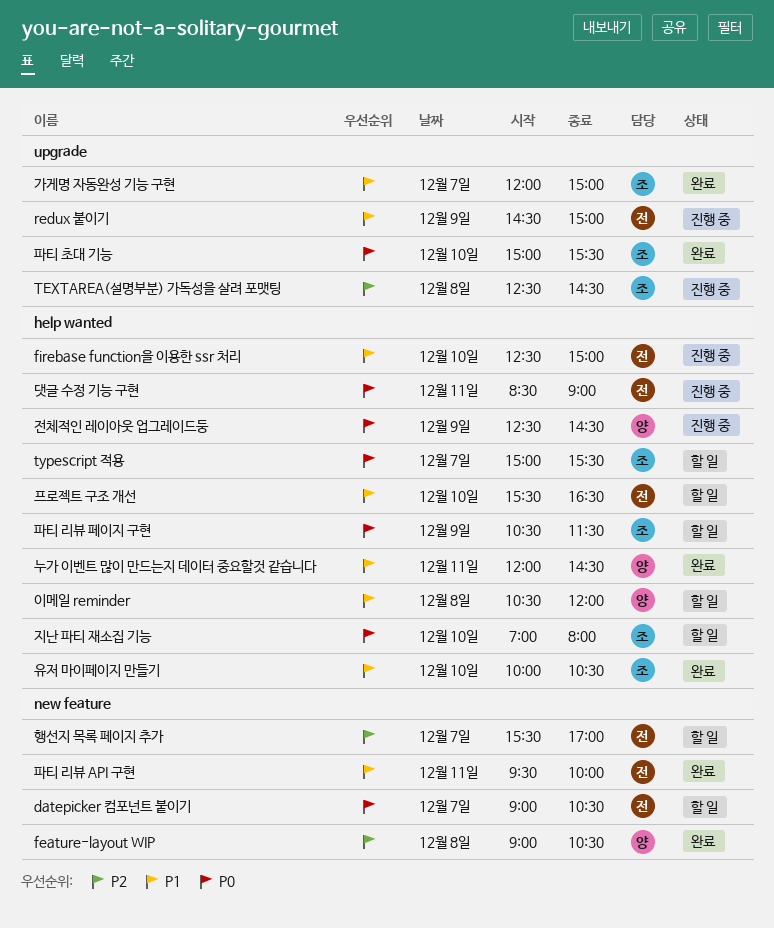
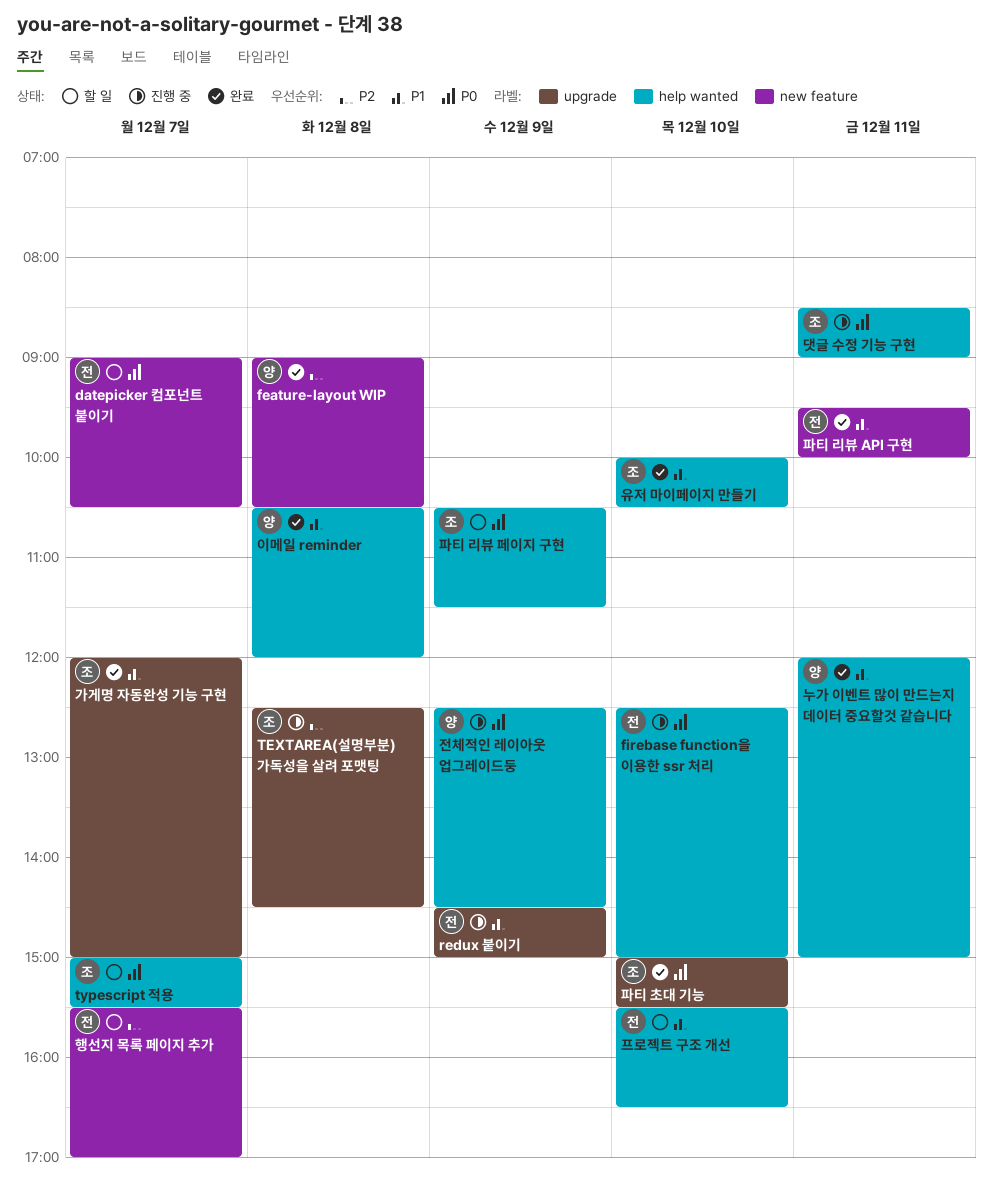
firebase function을 이용한 ssr 처리, priority: P1 -> P0
누가 이벤트 많이 만드는지 데이터 중요할것 같습니다, ends: 14:30 -> 15:00
댓글 수정 기능 구현, owner: 전 -> 조
이메일 reminder, status: 할 일 -> 완료
지난 파티 재소집 기능: present -> none

